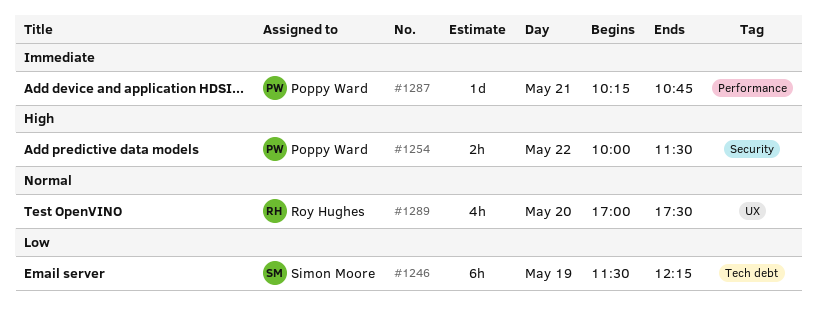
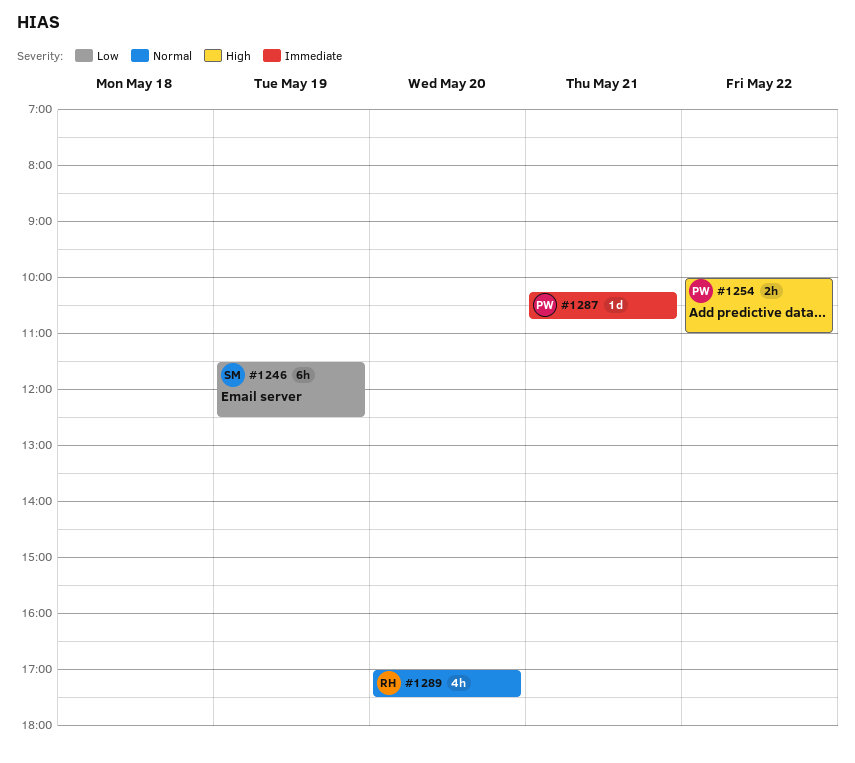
#1246, ends: 12:15 -> 12:30
#1254, ends: 11:30 -> 11:00

